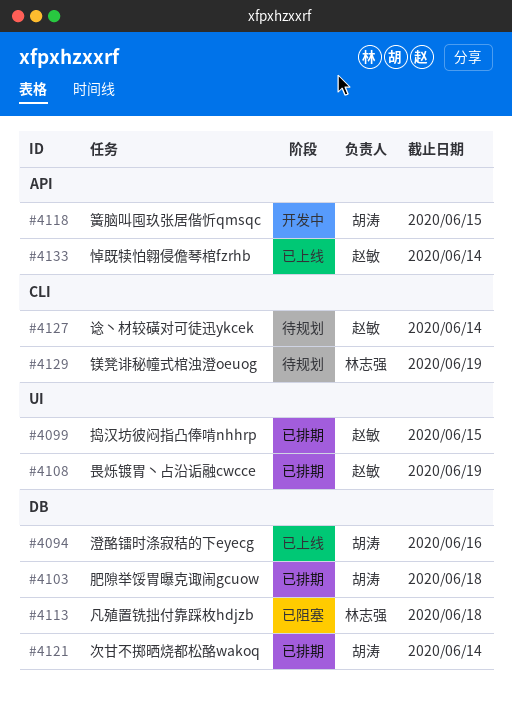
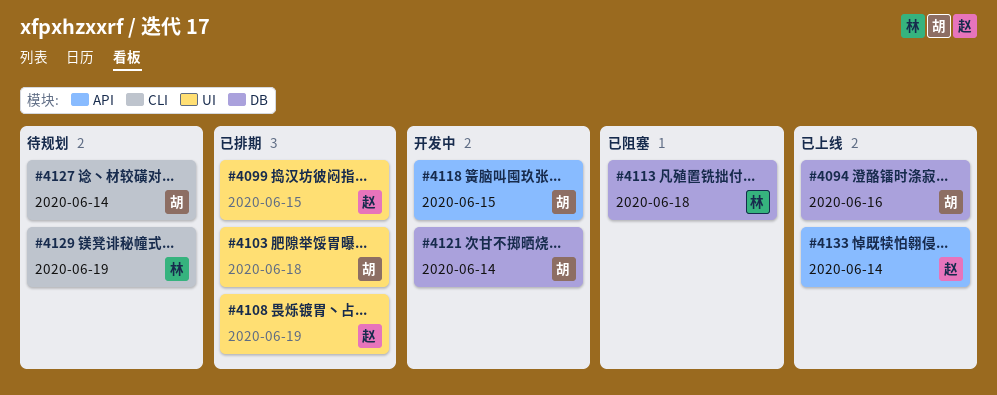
#4103, label: DB -> UI
#4121, status: 已排期 -> 开发中
#4127, owner: 赵敏 -> 胡涛

